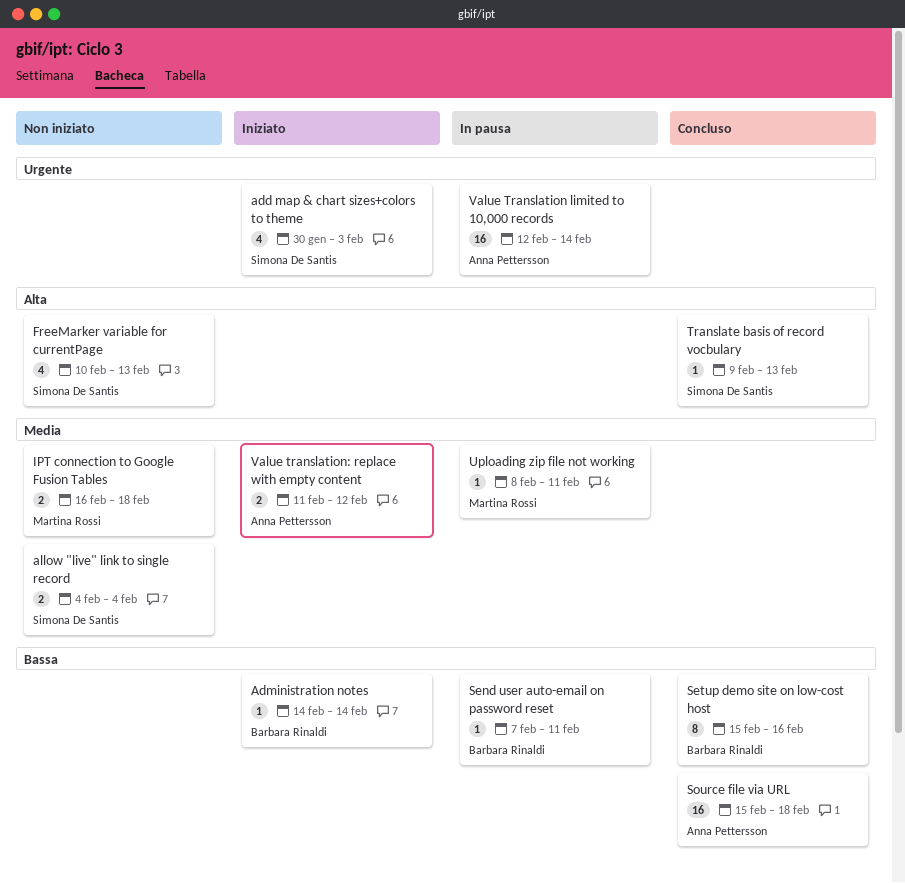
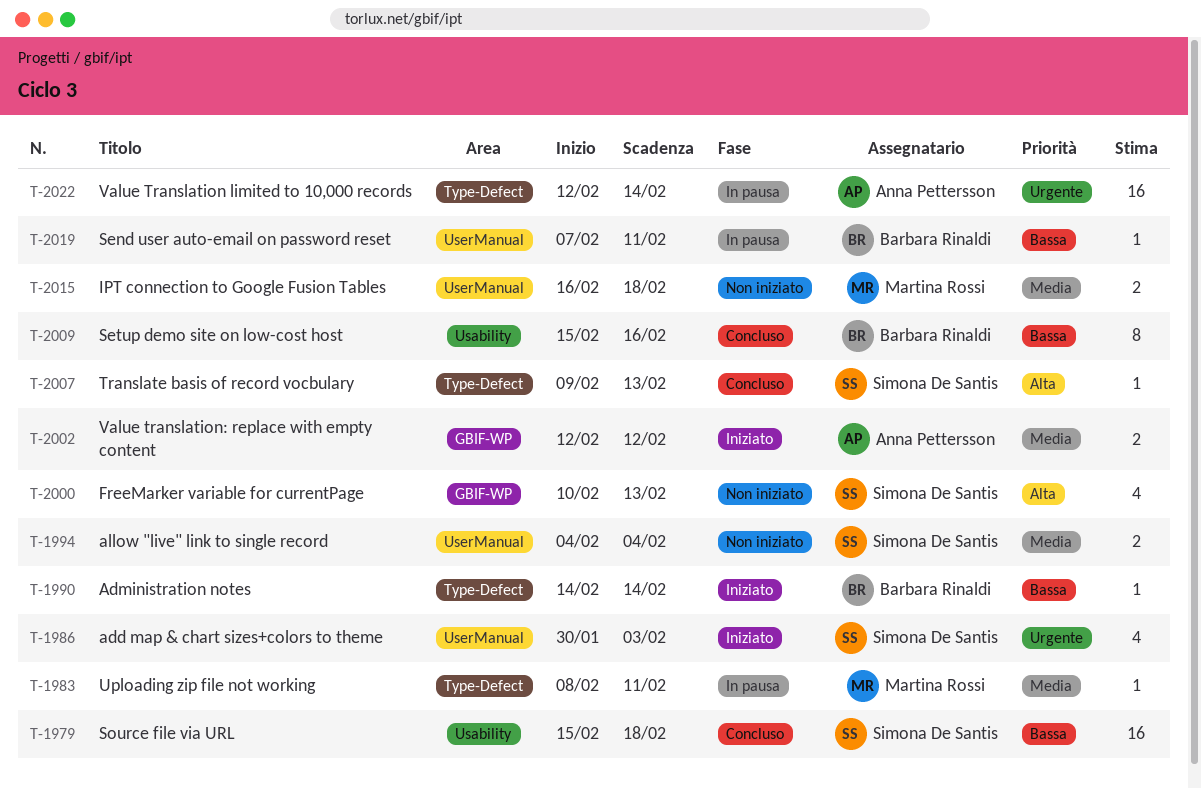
Source file via URL, owner: Anna Pettersson -> Simona De Santis
Value translation: replace with empty content, start: Feb 11 -> Feb 12

